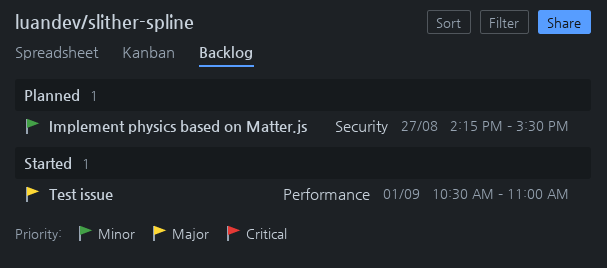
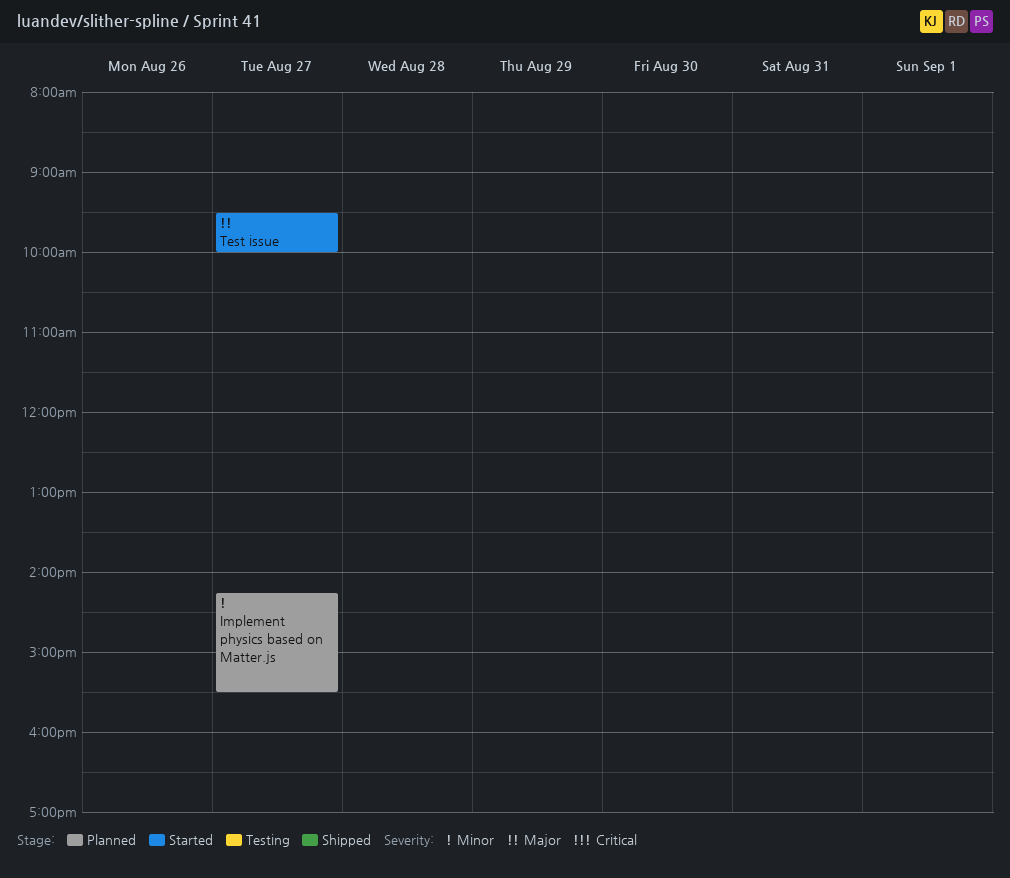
Test issue, day: Sep 1 -> Aug 27
Test issue, begins: 10:30 -> 09:30
Test issue, ends: 11:00 -> 10:00

